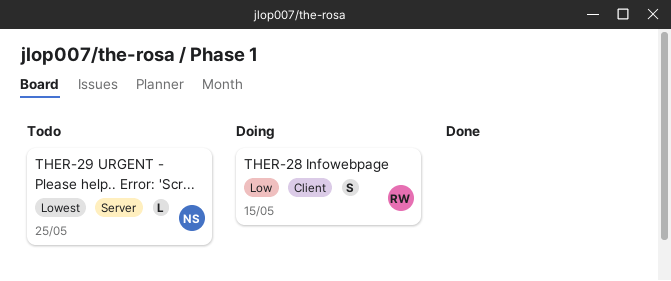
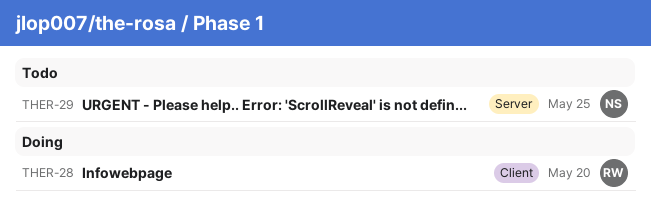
THER-28, due: May 15 -> May 20

